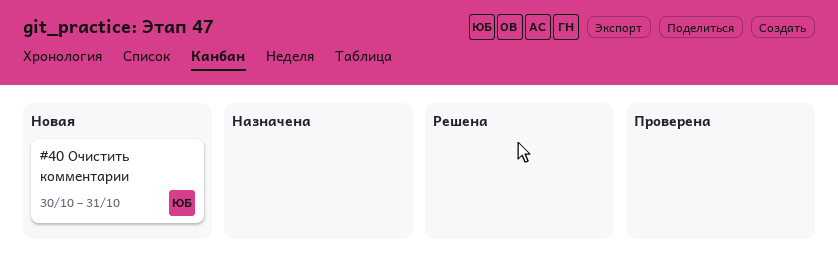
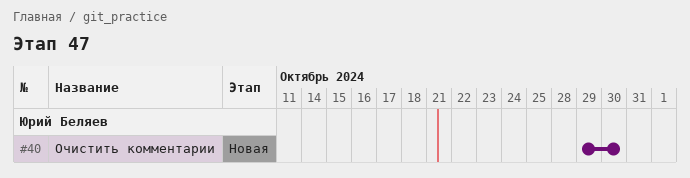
#40, start: Oct 30 -> Oct 29
#40, due: Oct 31 -> Oct 30

